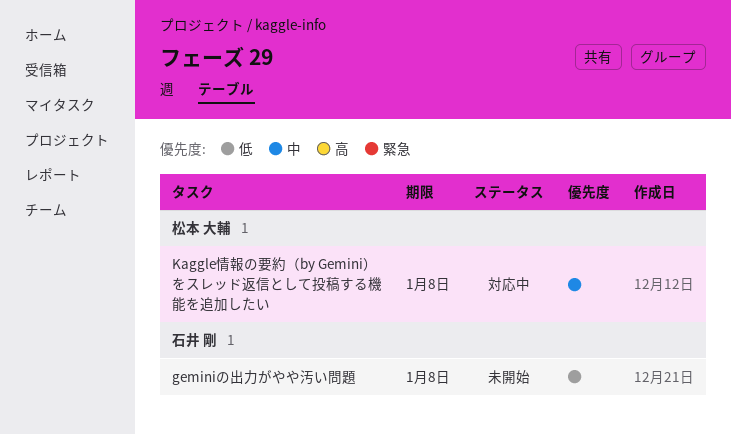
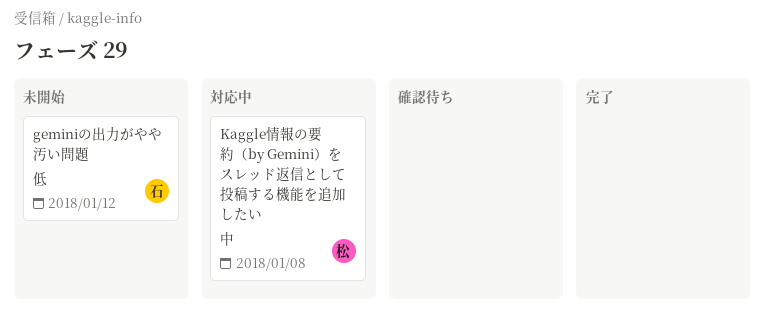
geminiの出力がやや汚い問題, due: Jan 8 -> Jan 12

